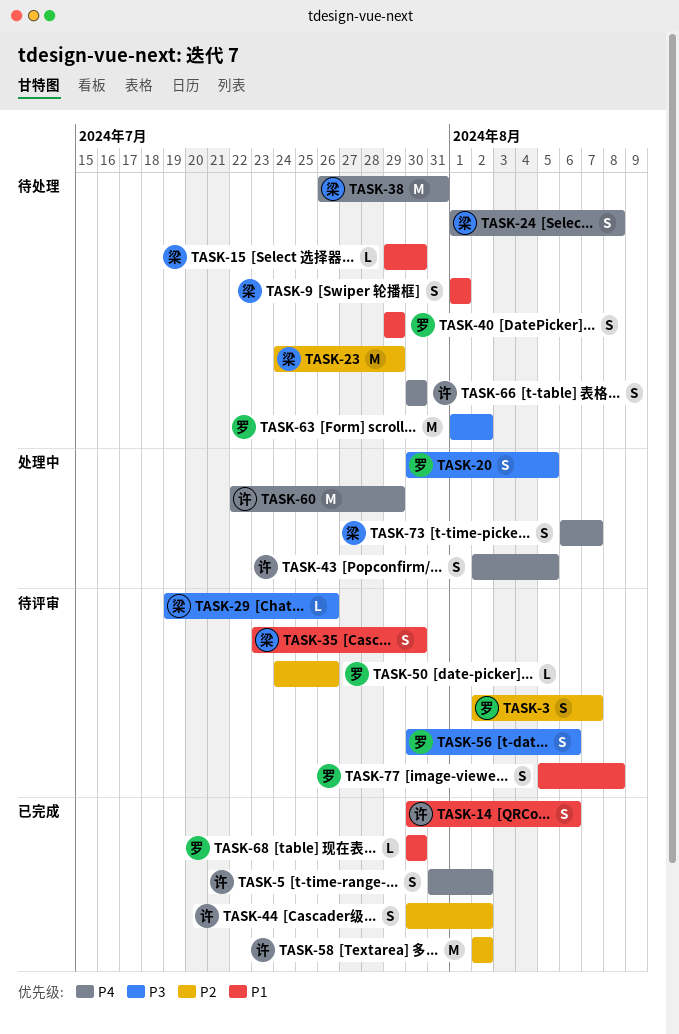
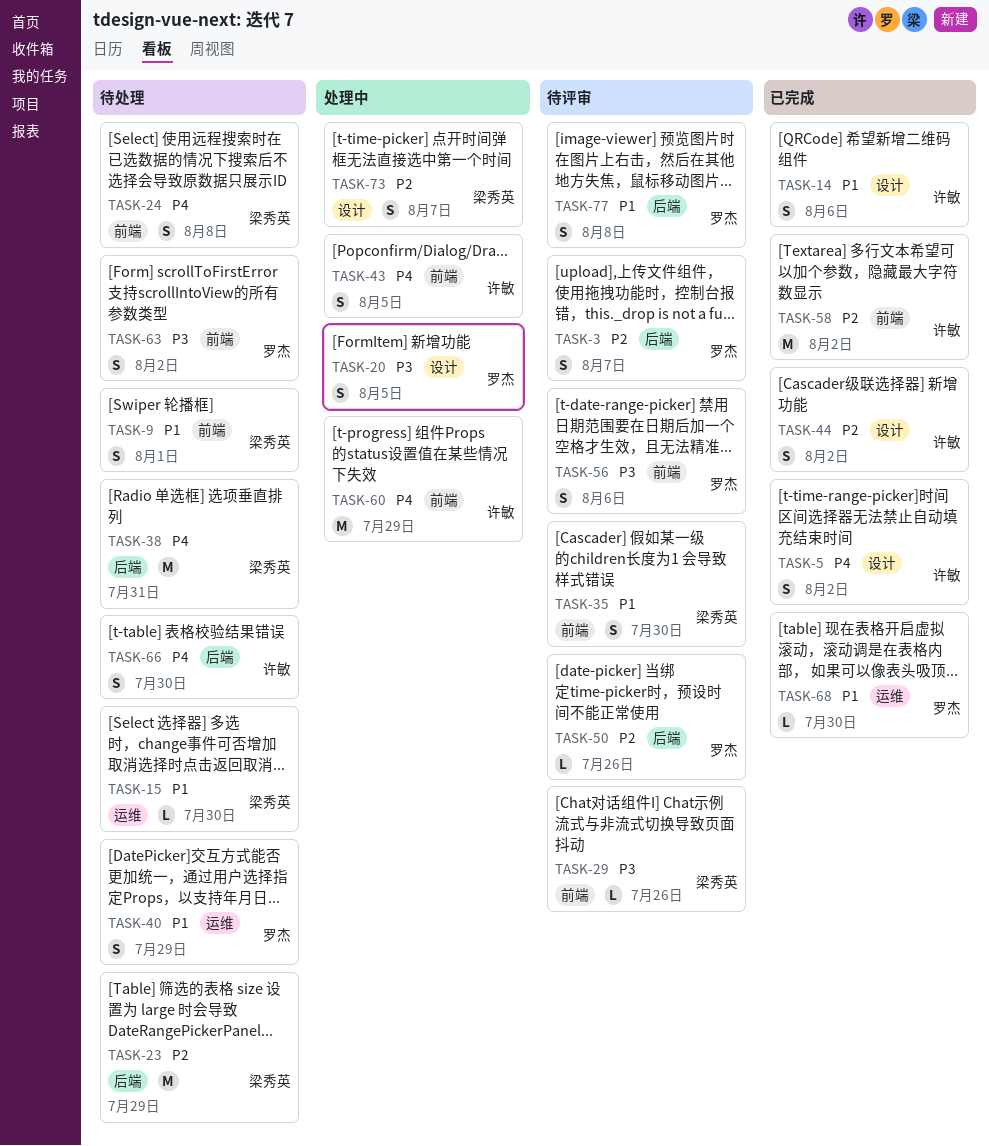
TASK-63, estimate: M -> S
TASK-73, priority: P4 -> P2

